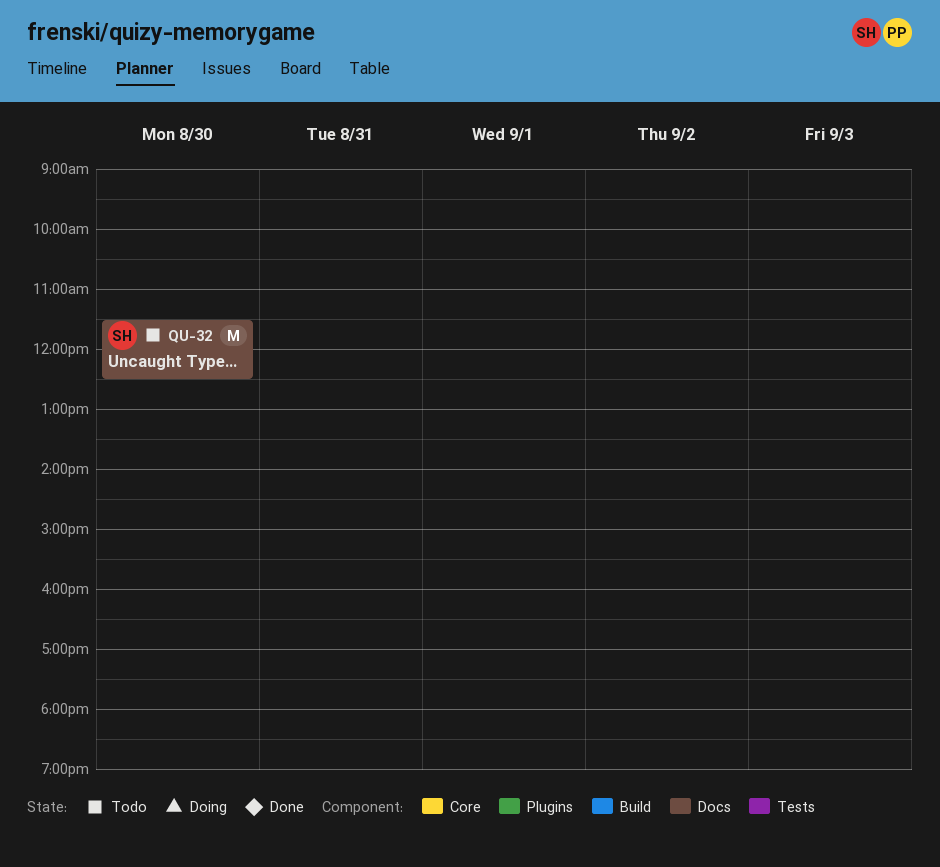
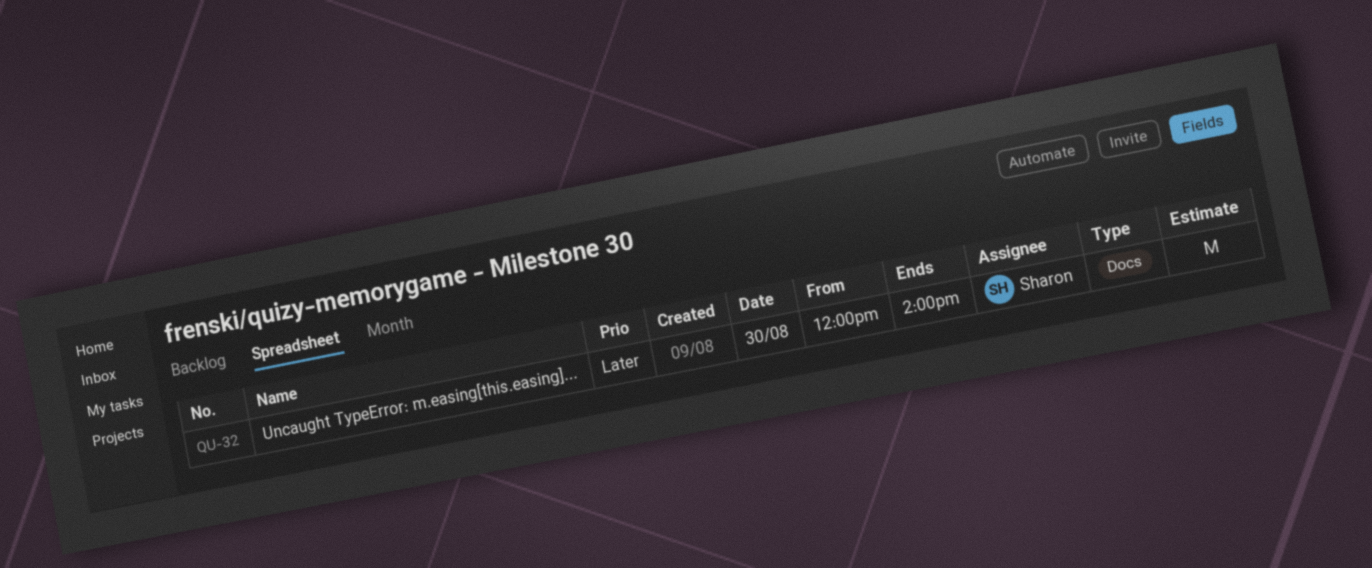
QU-32, begins: 11:30 -> 12:00
QU-32, ends: 12:30 -> 14:00

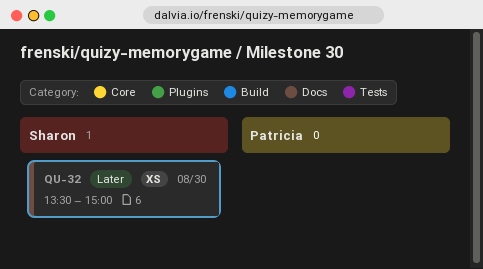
QU-32, estimate: M -> XS
QU-32, begins: 12:00 -> 13:30
QU-32, ends: 14:00 -> 15:00

